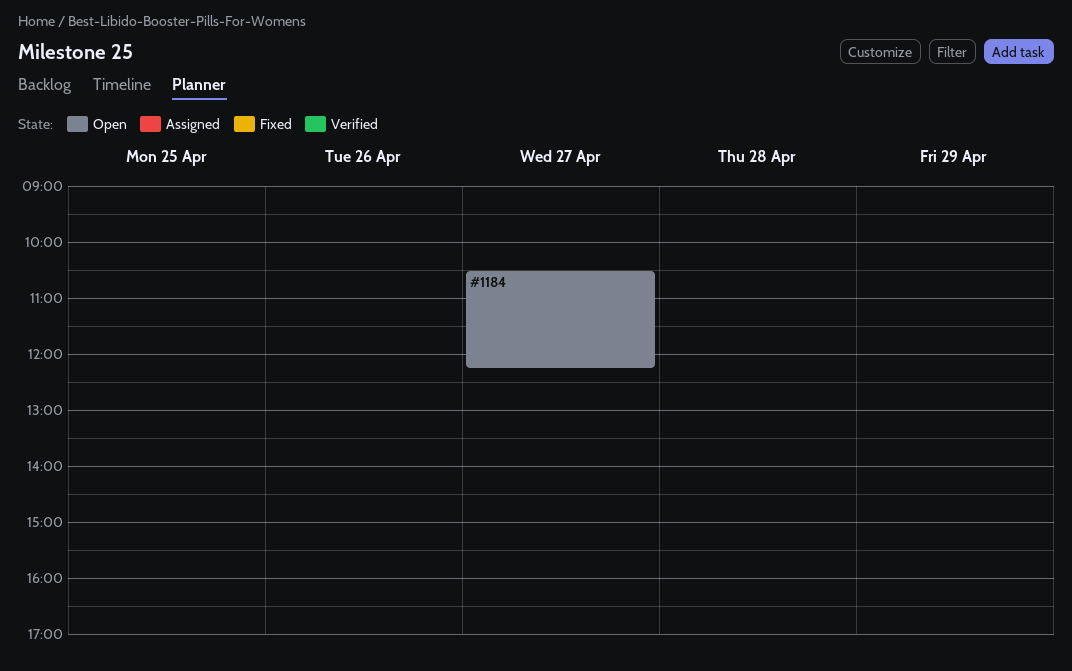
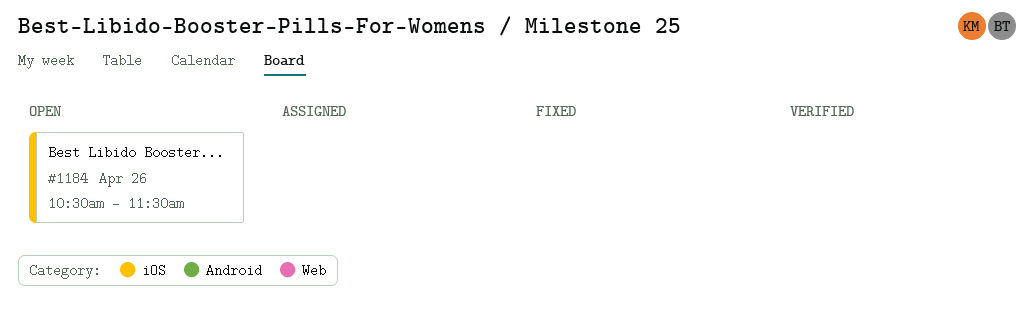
#1184, day: Apr 27 -> Apr 26
#1184, ends: 12:15 -> 11:30

